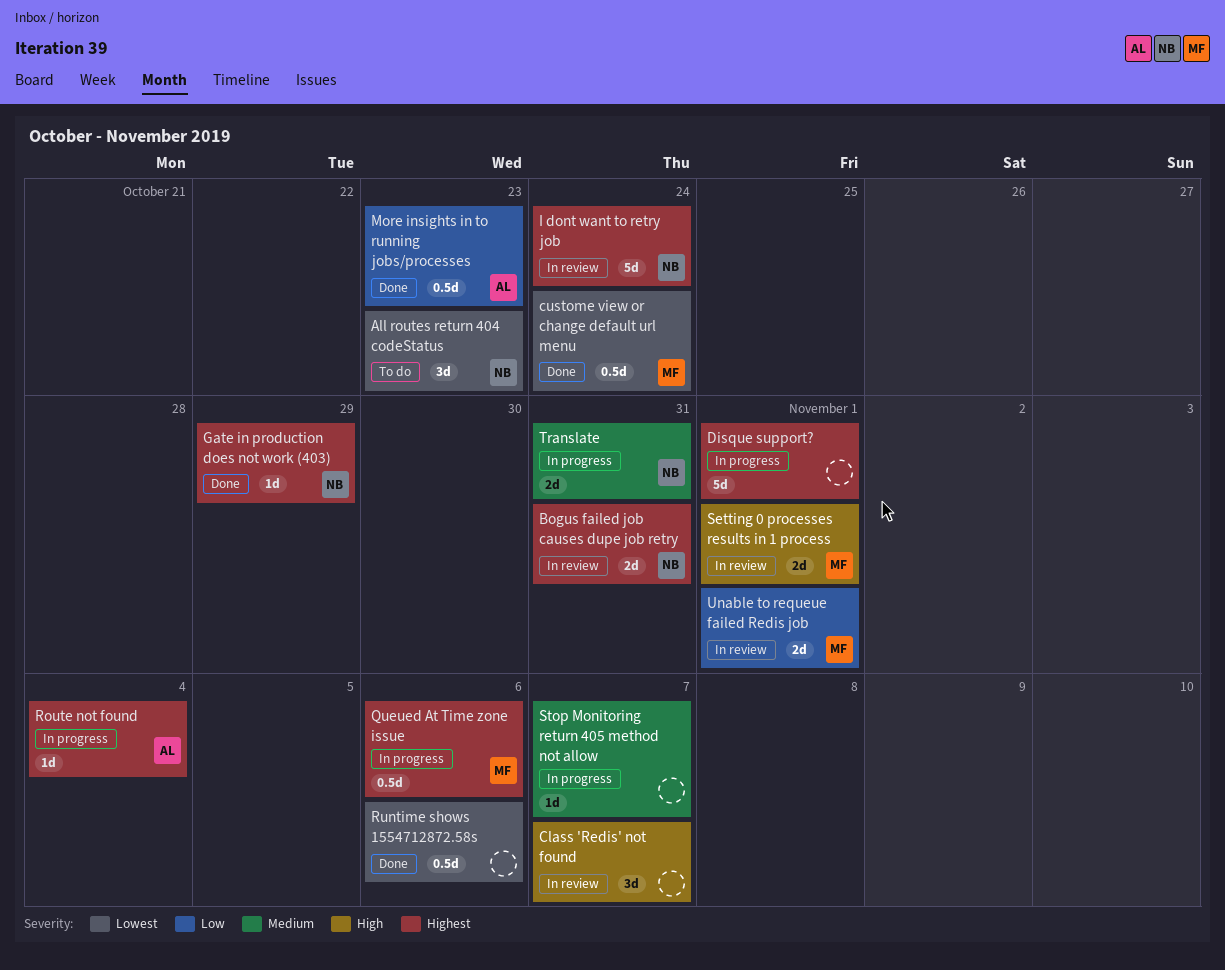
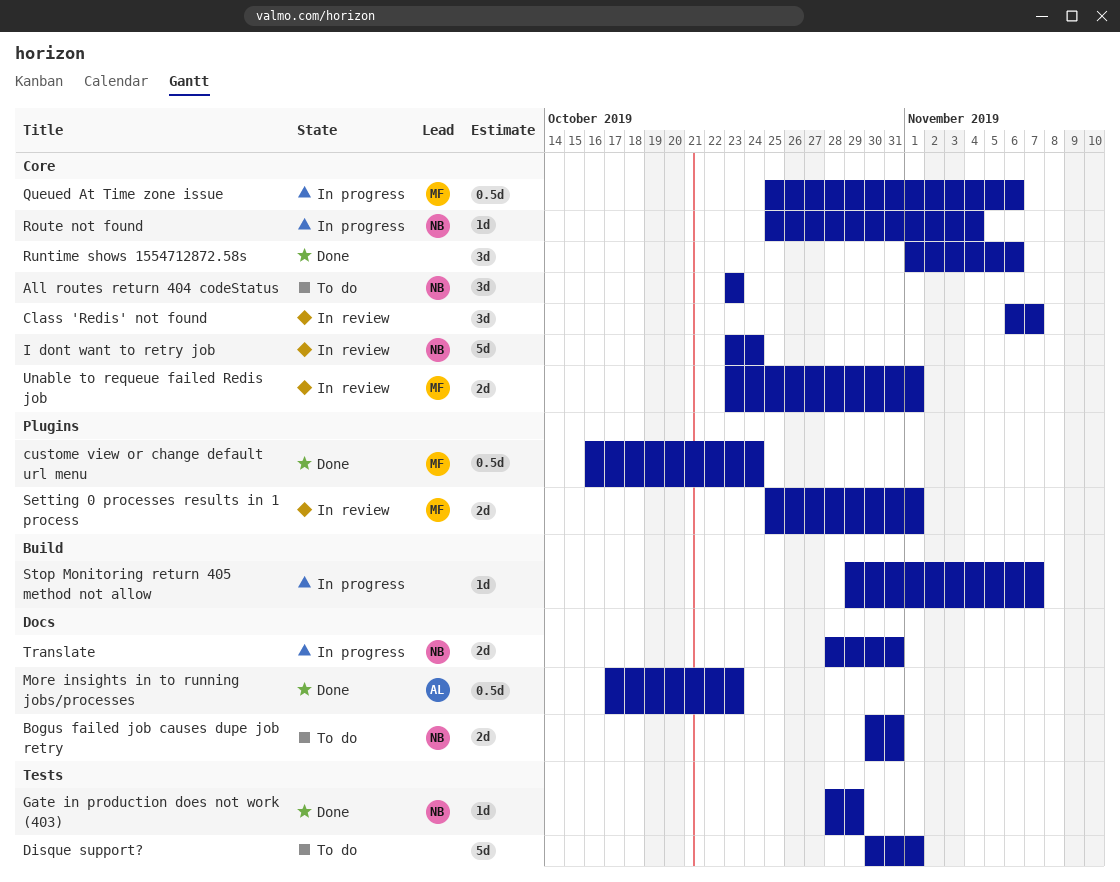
Bogus failed job causes dupe job retry, status: In review -> To do
Disque support?, status: In progress -> To do
Route not found, owner: AL -> NB
Runtime shows 1554712872.58s, estimate: 0.5d -> 3d

